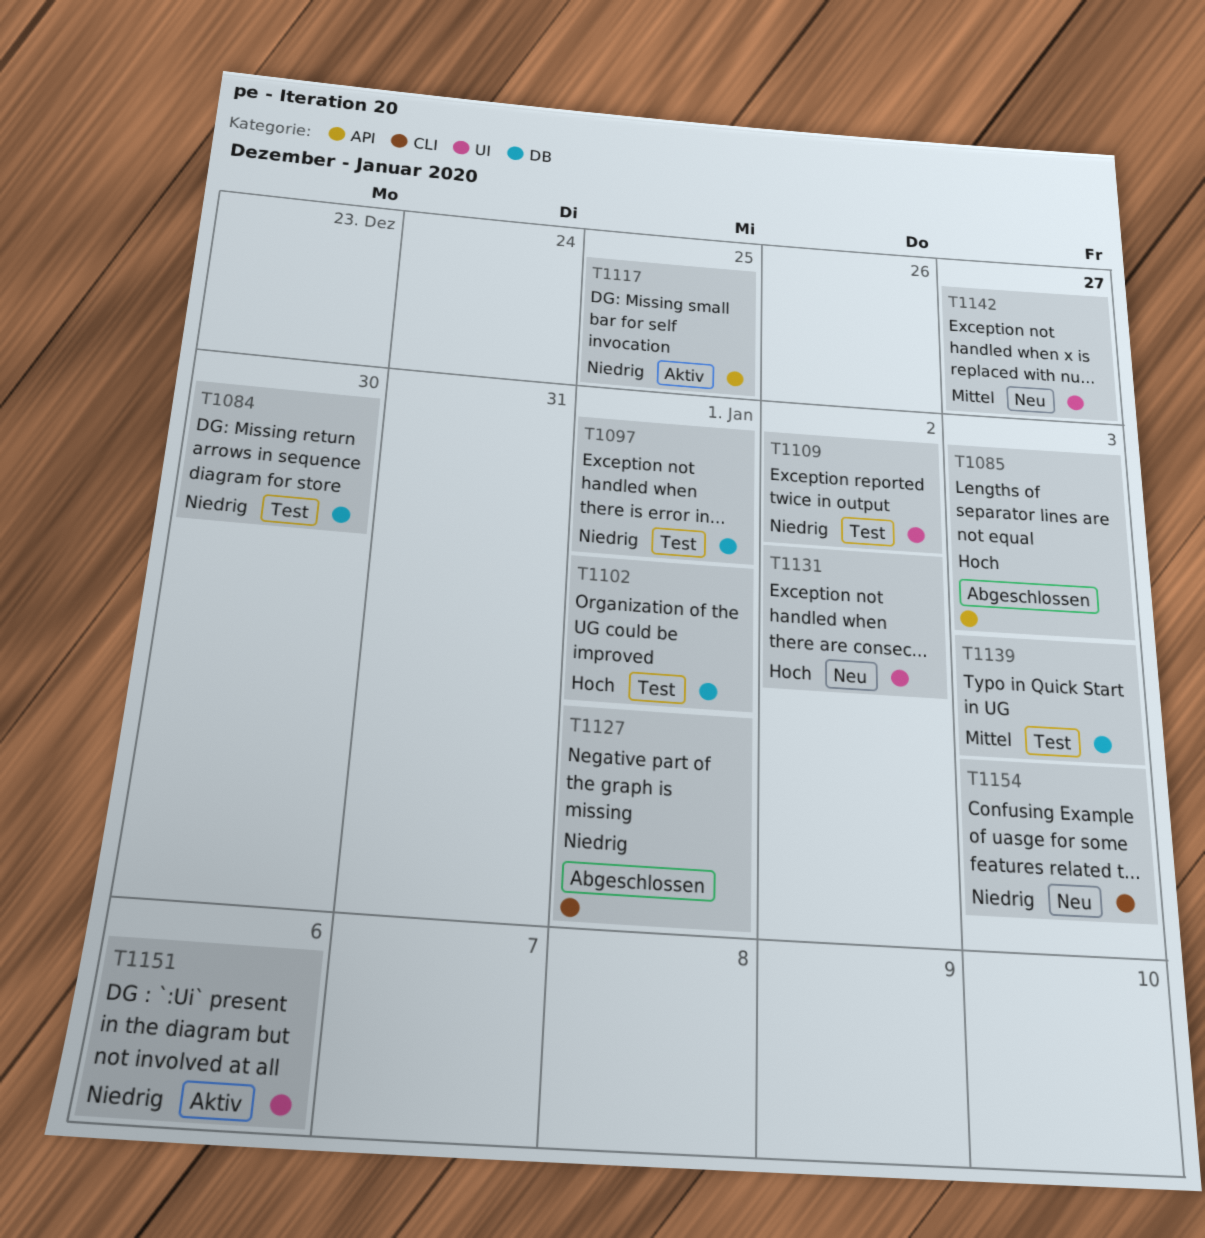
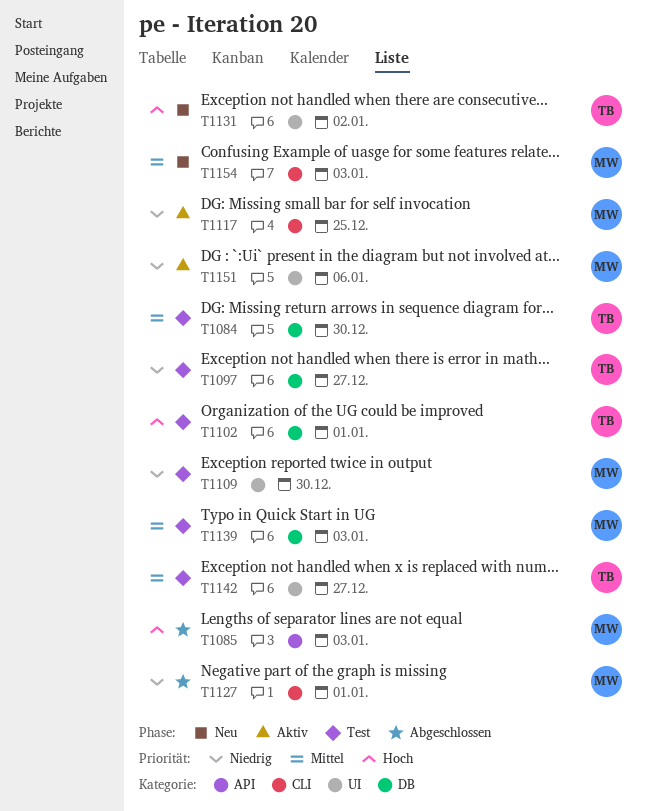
T1084, priority: Niedrig -> Mittel
T1097, due: Jan 1 -> Dec 27
T1109, due: Jan 2 -> Dec 30
T1117, label: API -> CLI
T1142, status: Neu -> Test
T1154, priority: Niedrig -> Mittel

